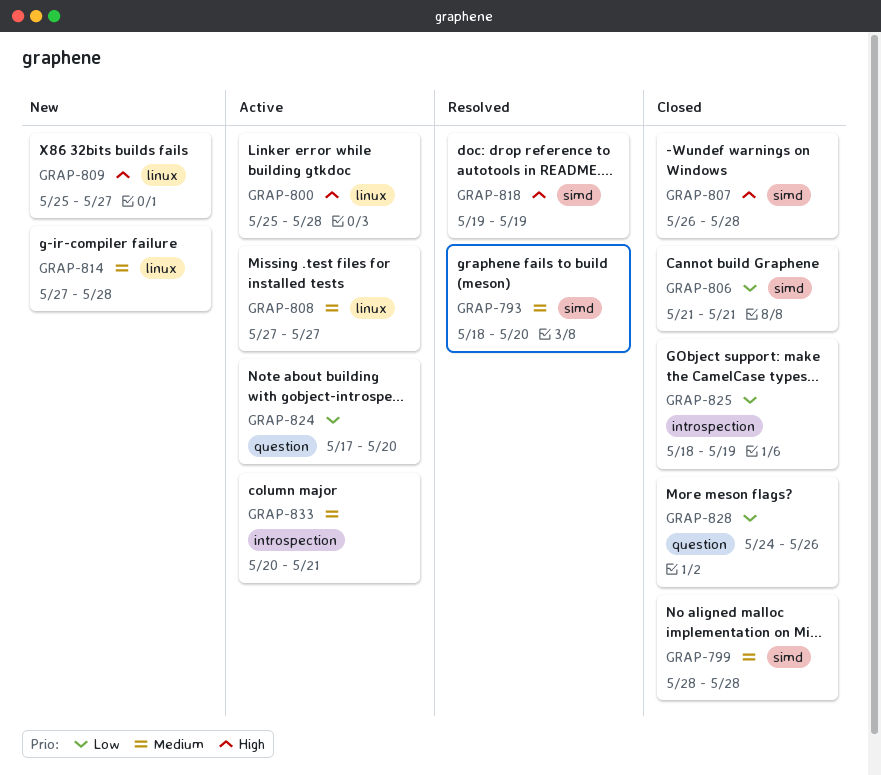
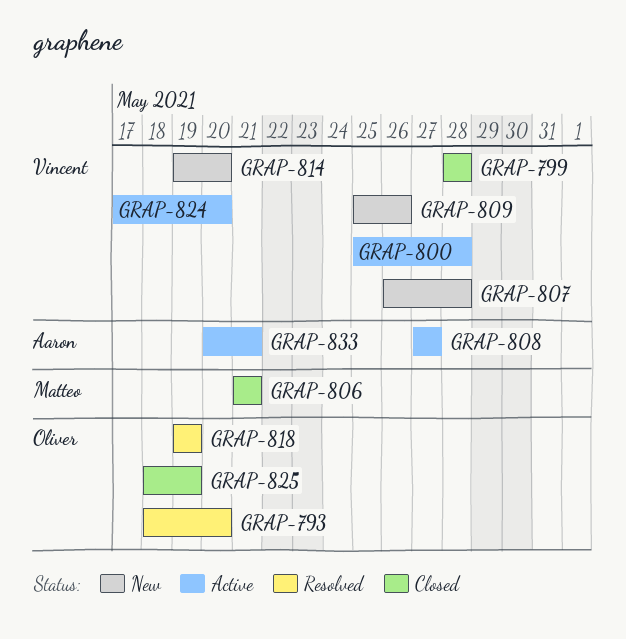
GRAP-807, status: Closed -> New
GRAP-809, due: May 27 -> May 26
GRAP-814, start: May 27 -> May 19
GRAP-814, due: May 28 -> May 20
GRAP-828: present -> none

